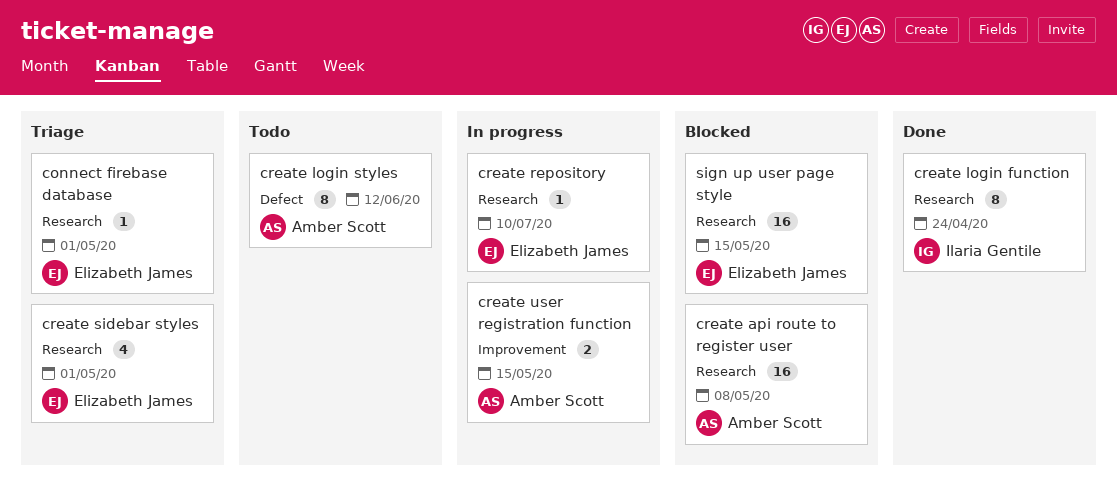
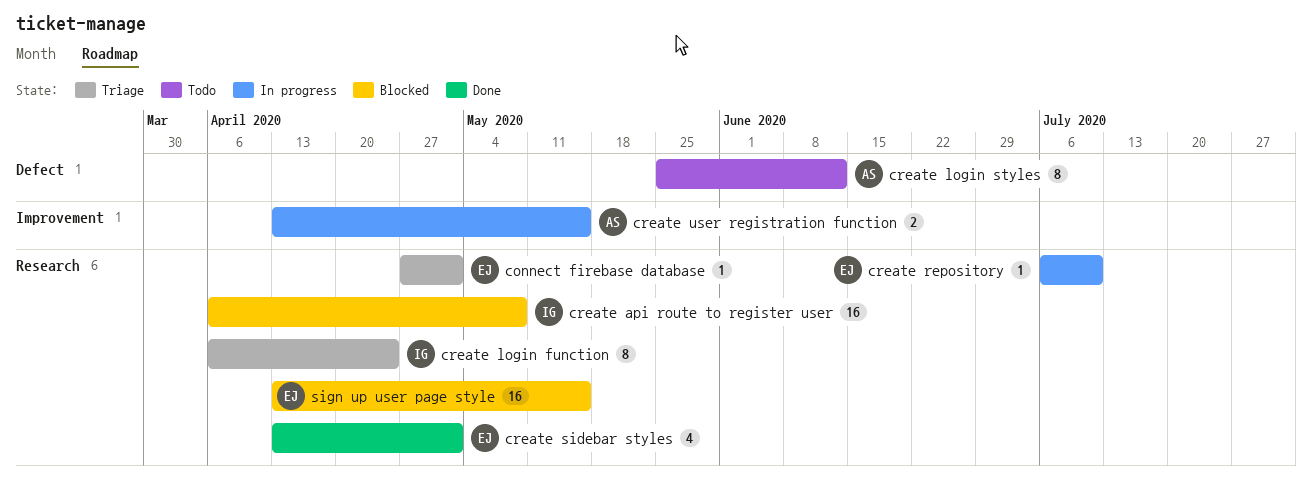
create api route to register user, owner: Amber Scott -> Ilaria Gentile
create login function, status: Done -> Triage
create sidebar styles, status: Triage -> Done

